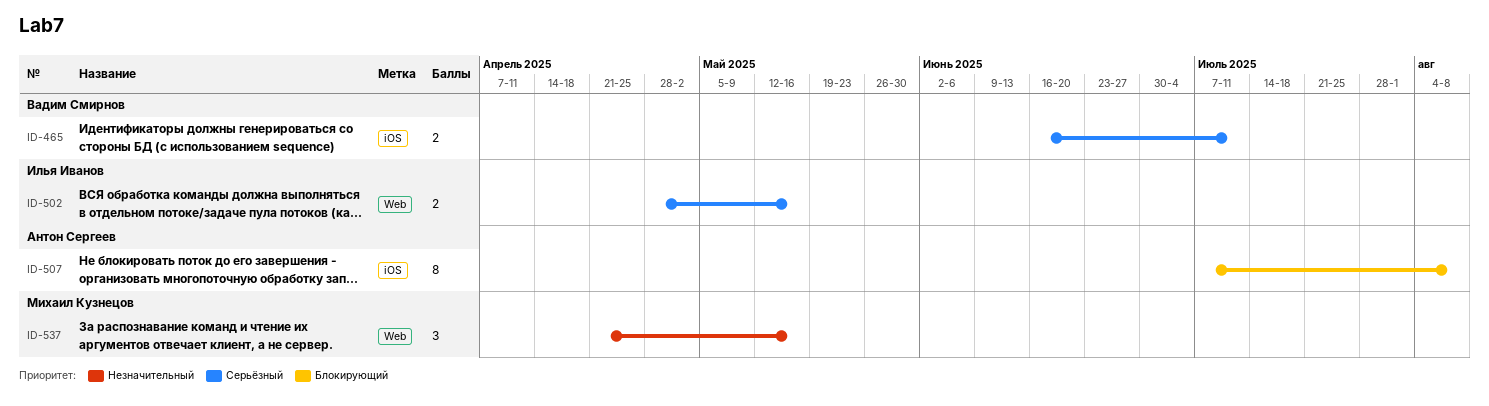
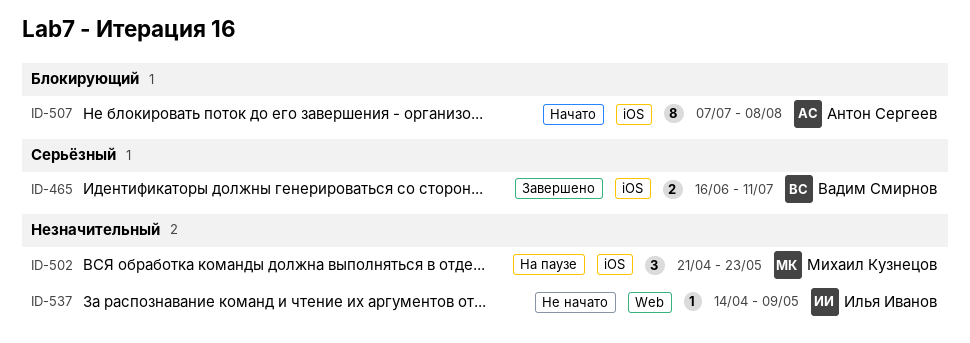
ID-502, owner: Илья Иванов -> Михаил Кузнецов
ID-502, priority: Серьёзный -> Незначительный
ID-502, label: Web -> iOS
ID-502, estimate: 2 -> 3
ID-502, start: Apr 28 -> Apr 21
ID-502, due: May 16 -> May 23
ID-537, owner: Михаил Кузнецов -> Илья Иванов
ID-537, estimate: 3 -> 1
ID-537, start: Apr 21 -> Apr 14
ID-537, due: May 16 -> May 9

